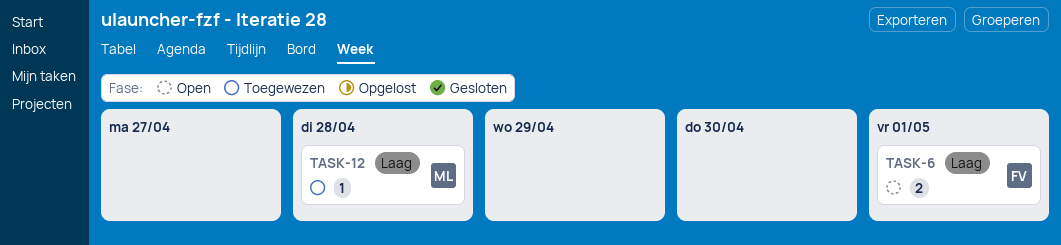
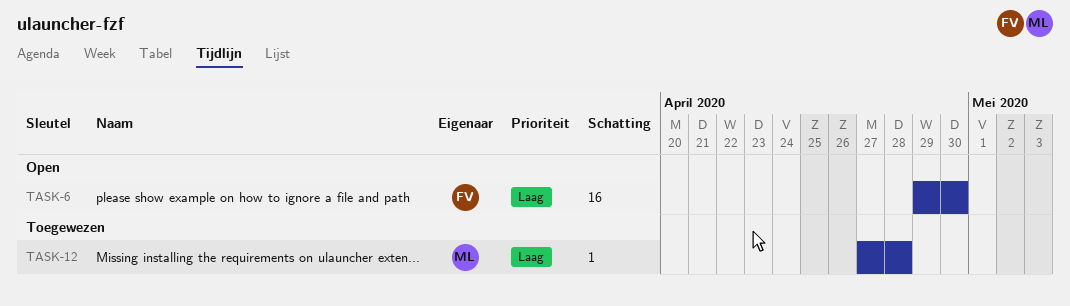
TASK-6, estimate: 2 -> 16
TASK-6, due: May 1 -> Apr 30

